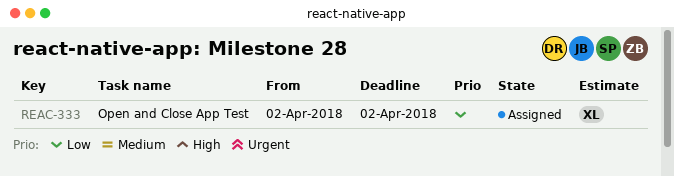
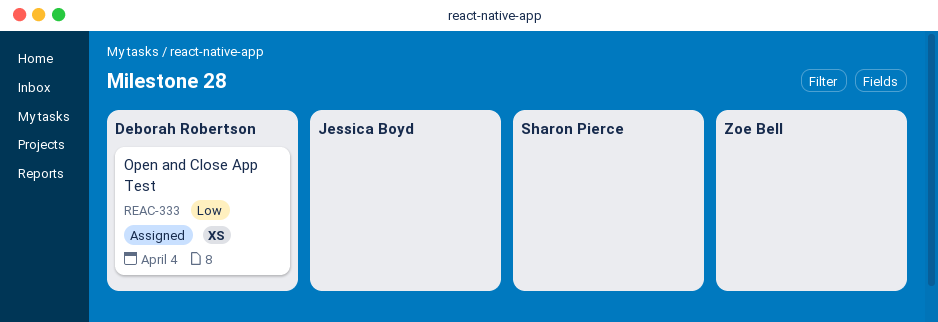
REAC-333, estimate: XL -> XS
REAC-333, due: Apr 2 -> Apr 4

